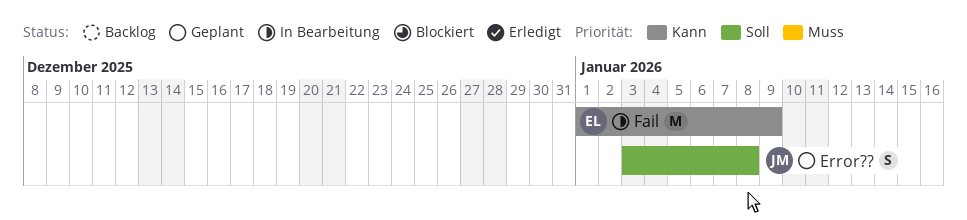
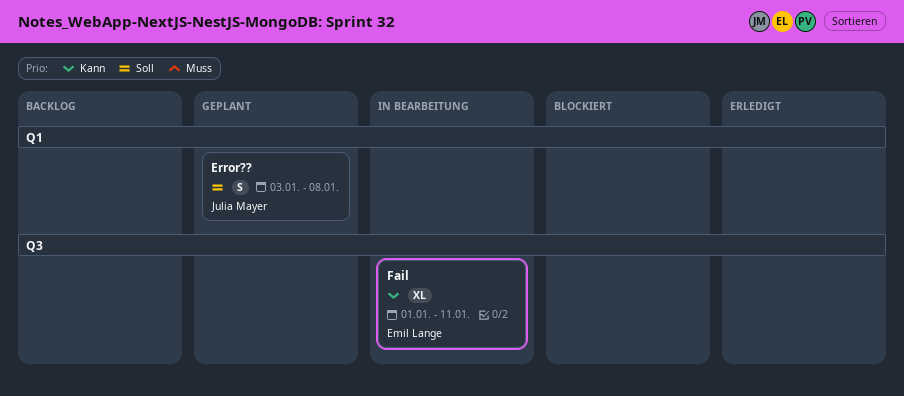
Fail, estimate: M -> XL
Fail, due: Jan 9 -> Jan 11

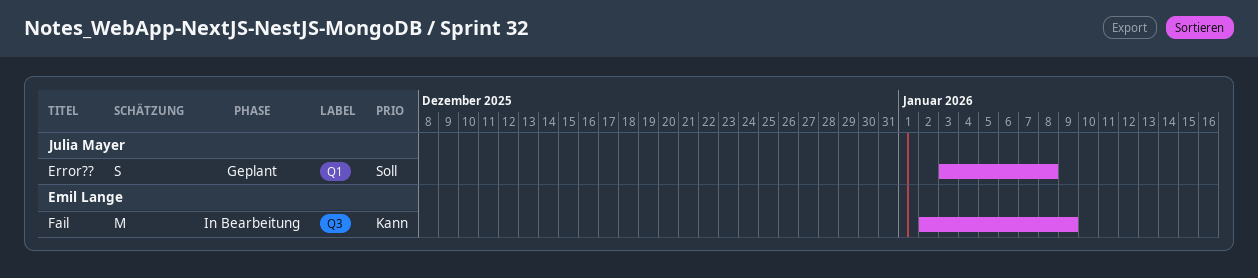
Fail, estimate: XL -> M
Fail, start: Jan 1 -> Jan 2
Fail, due: Jan 11 -> Jan 9

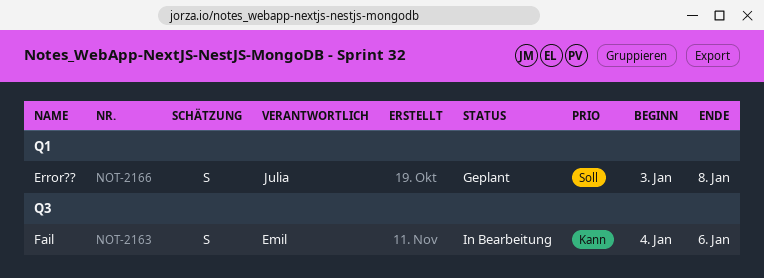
Fail, estimate: M -> S
Fail, start: Jan 2 -> Jan 4
Fail, due: Jan 9 -> Jan 6

